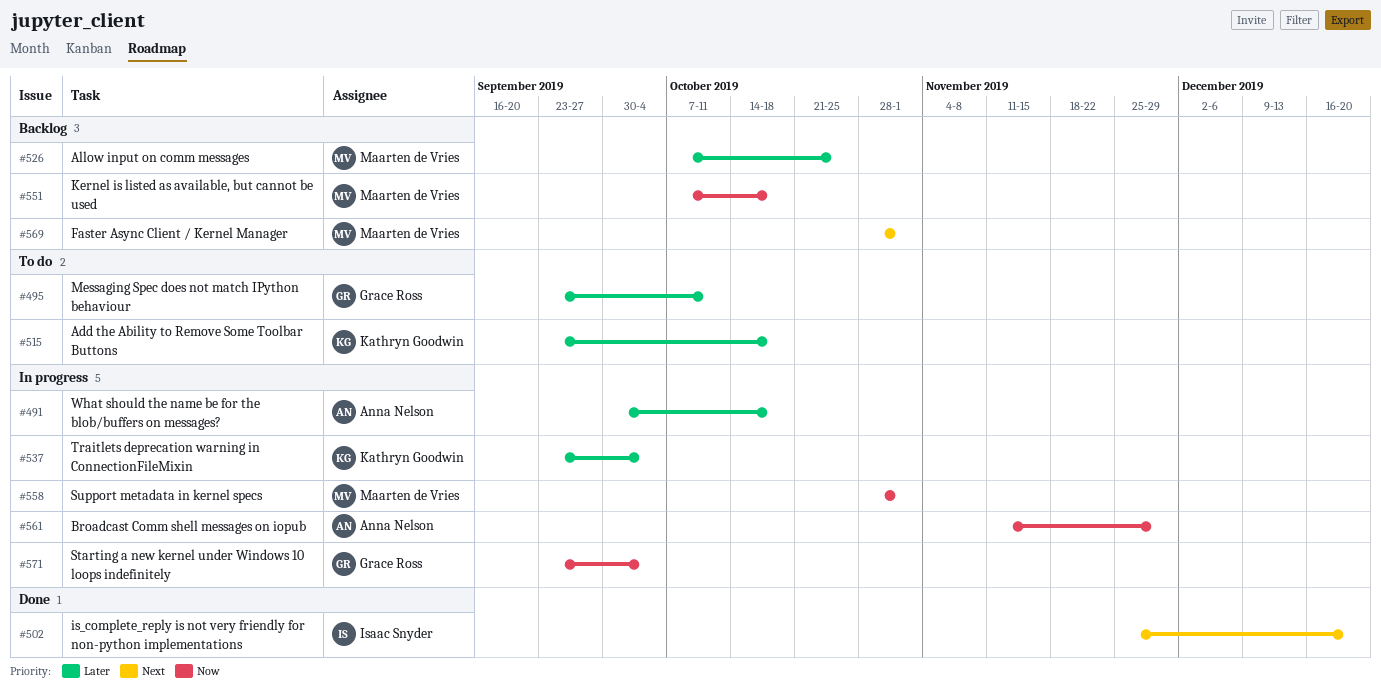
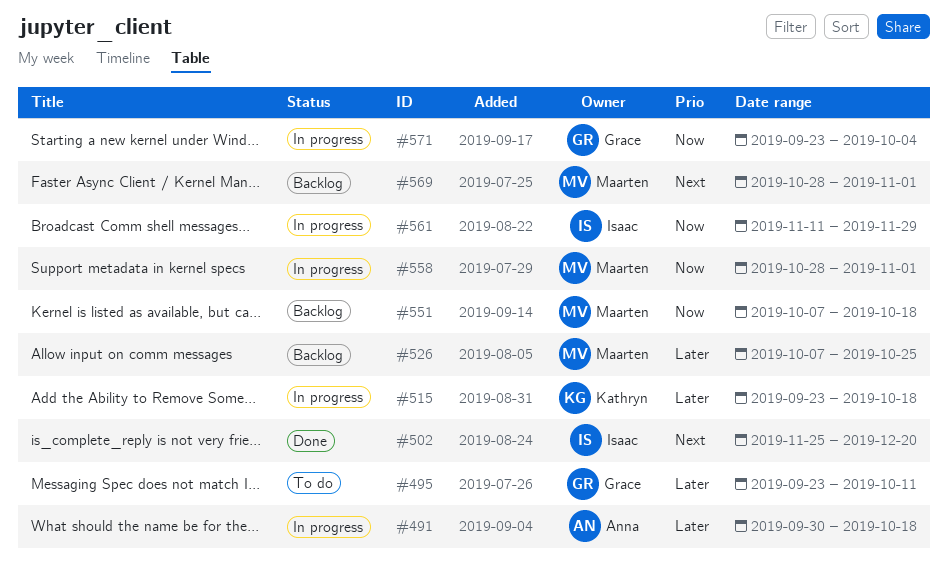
#515, status: To do -> In progress
#537: present -> none
#561, owner: Anna Nelson -> Isaac Snyder

